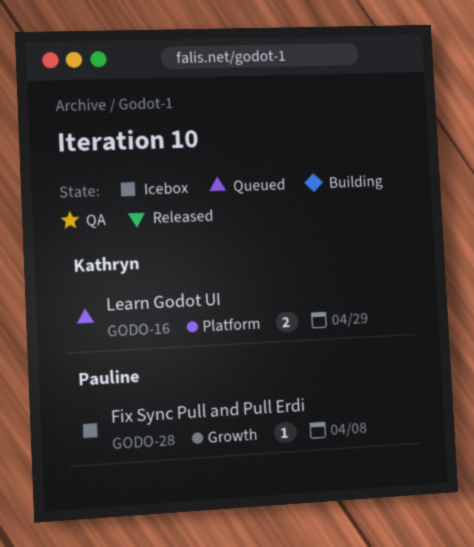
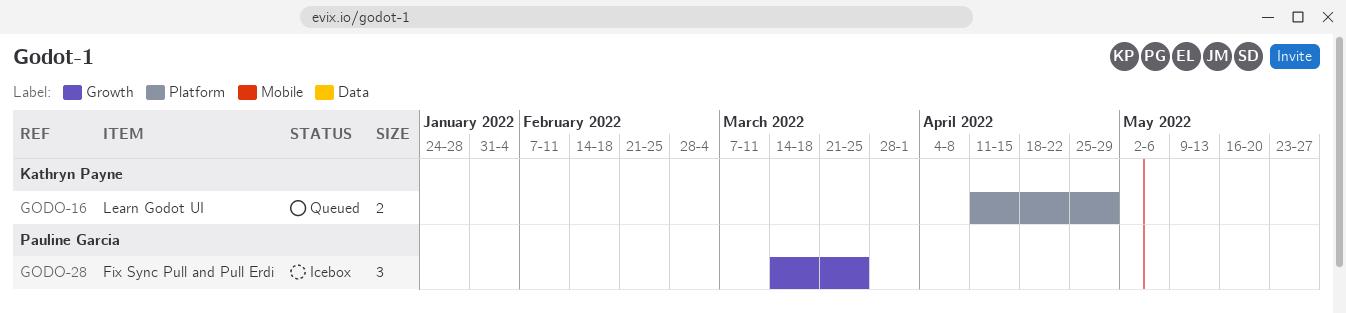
GODO-28, estimate: 1 -> 3
GODO-28, due: Apr 8 -> Mar 25

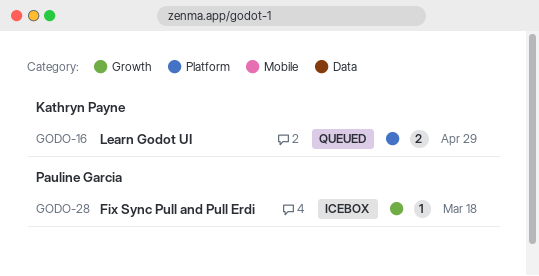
GODO-28, estimate: 3 -> 1
GODO-28, due: Mar 25 -> Mar 18

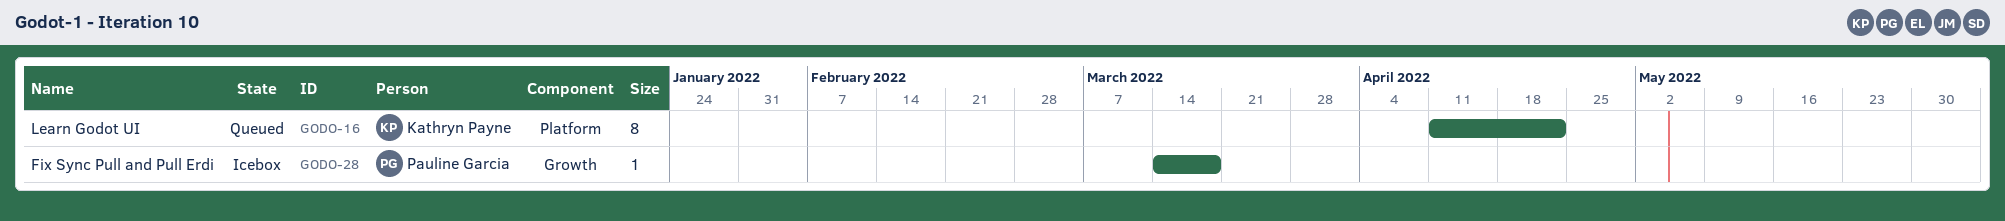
GODO-16, estimate: 2 -> 8
GODO-16, due: Apr 29 -> Apr 22

